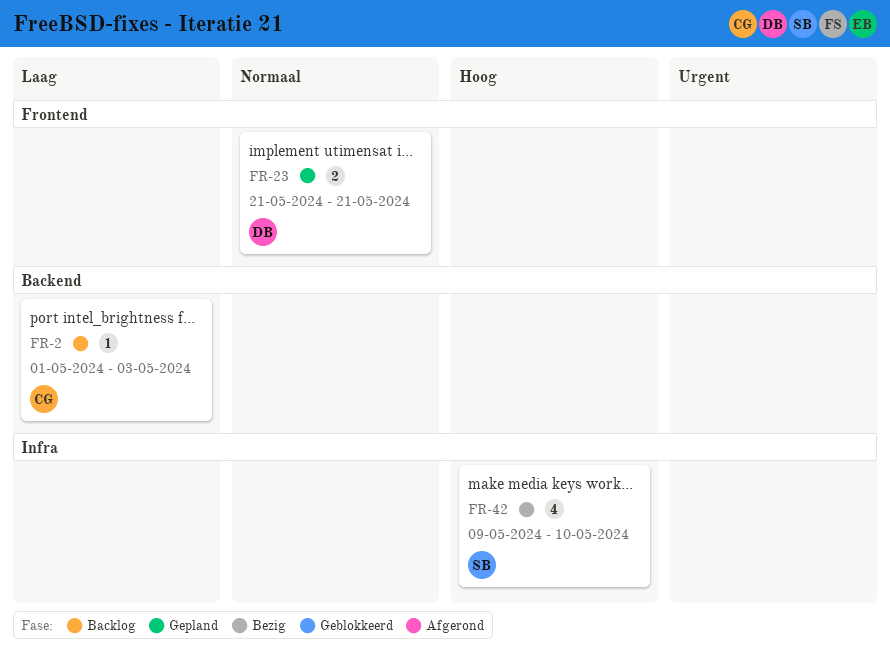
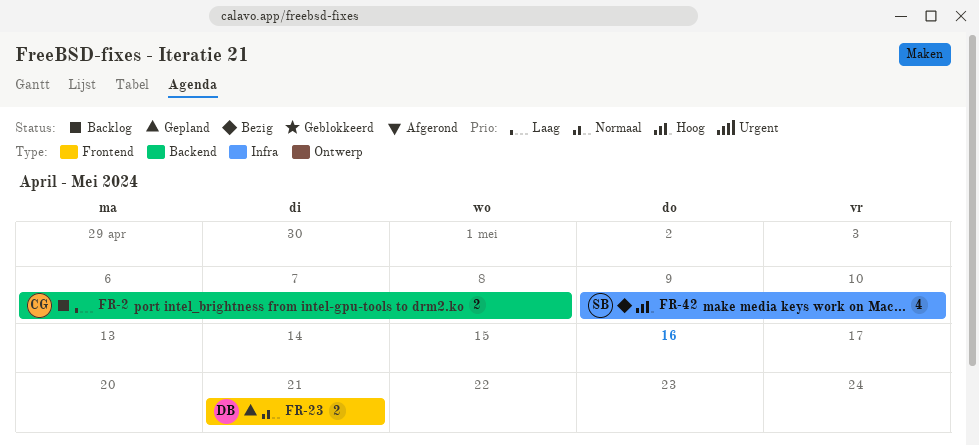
FR-2, estimate: 1 -> 2
FR-2, start: May 1 -> May 6
FR-2, due: May 3 -> May 8

